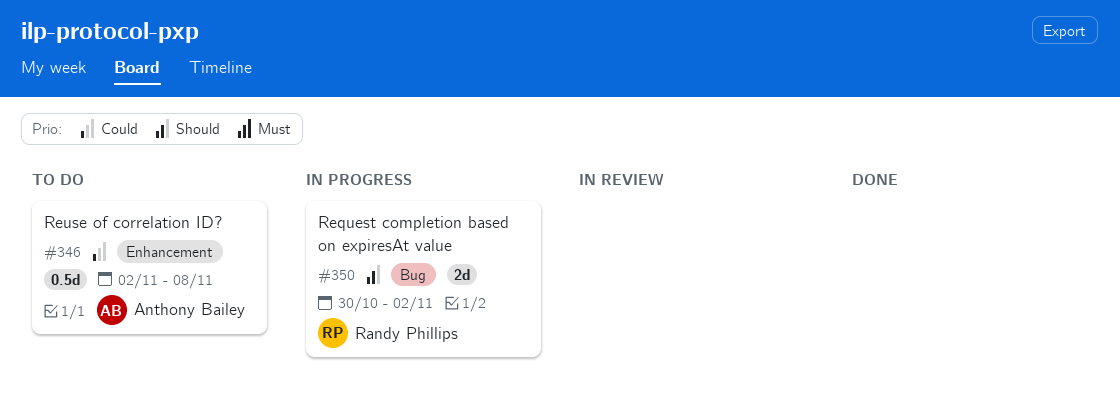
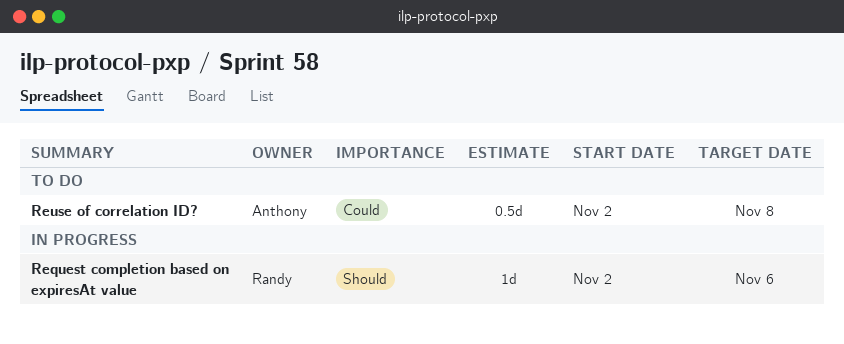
Request completion based on expiresAt value, estimate: 2d -> 1d
Request completion based on expiresAt value, start: Oct 30 -> Nov 2
Request completion based on expiresAt value, due: Nov 2 -> Nov 6

